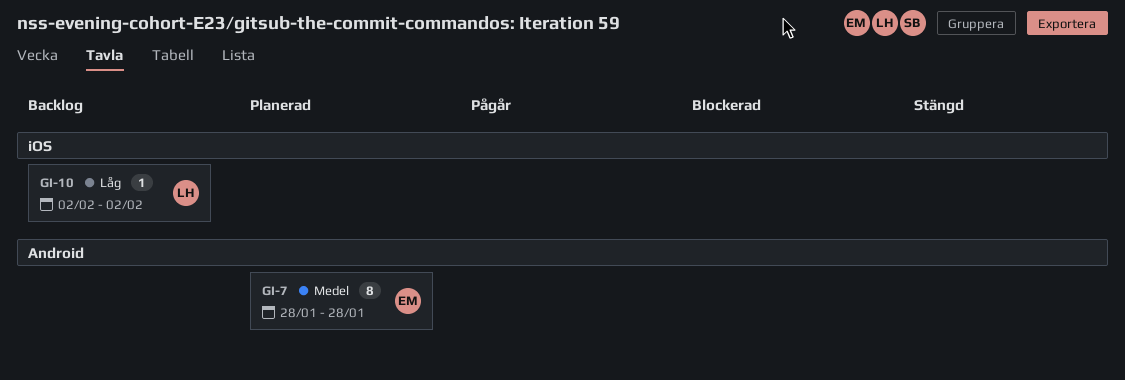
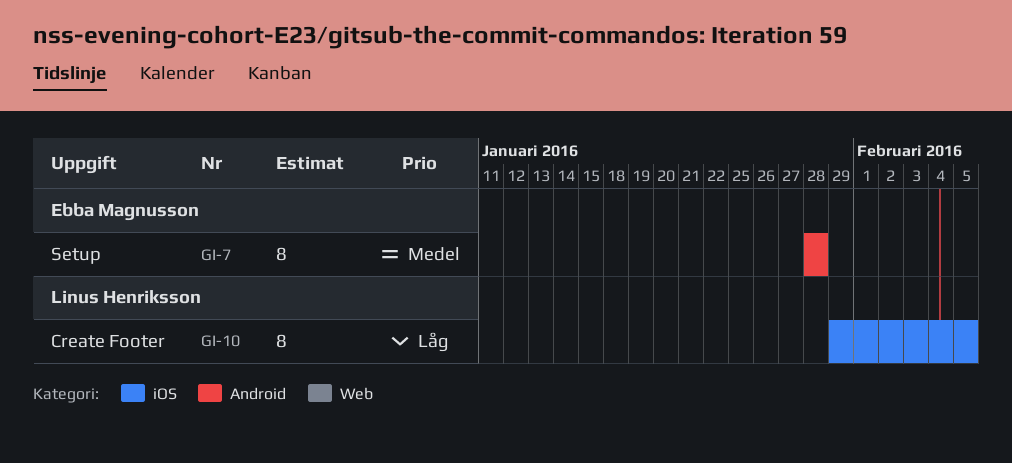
GI-10, estimate: 1 -> 8
GI-10, start: Feb 2 -> Jan 29
GI-10, due: Feb 2 -> Feb 5

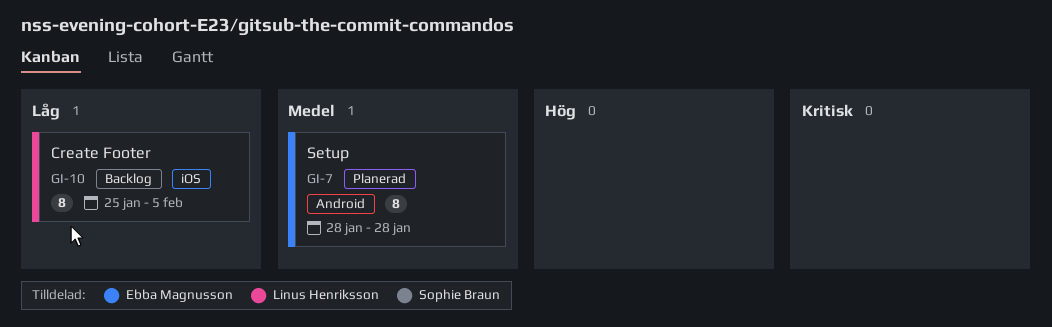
GI-10, start: Jan 29 -> Jan 25

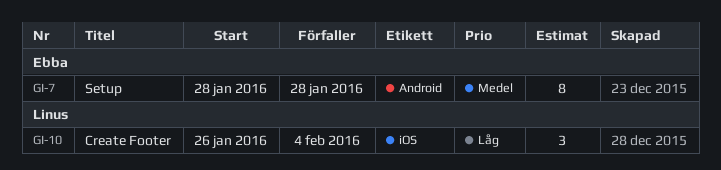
GI-10, estimate: 8 -> 3
GI-10, start: Jan 25 -> Jan 26
GI-10, due: Feb 5 -> Feb 4

